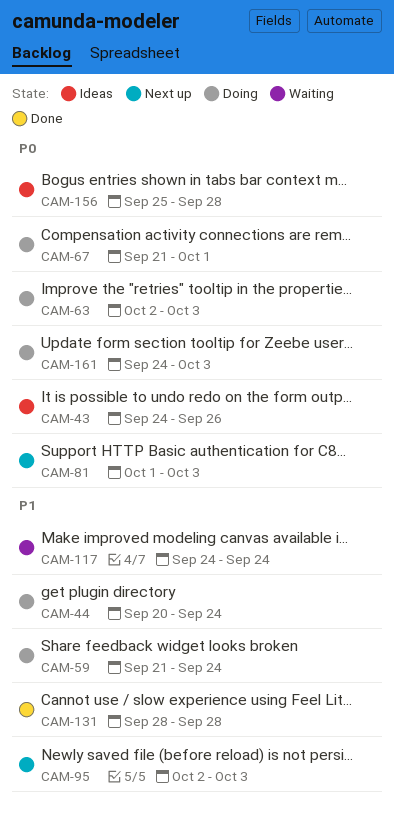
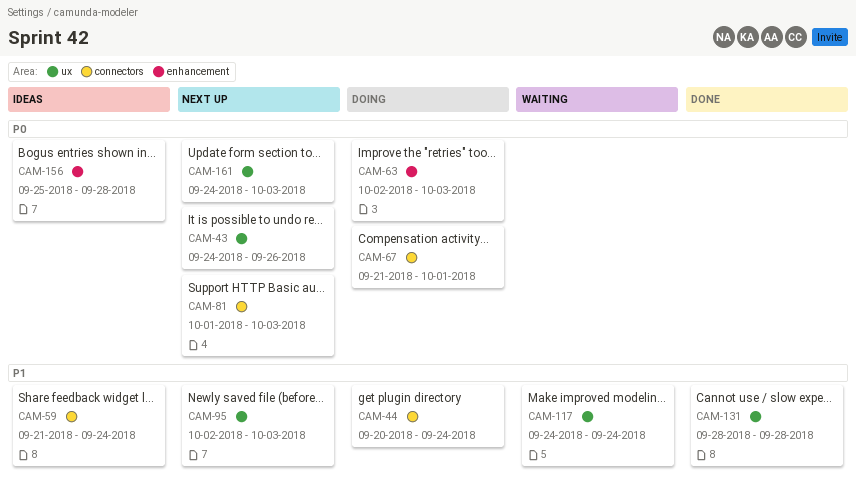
CAM-43, status: Ideas -> Next up
CAM-59, status: Doing -> Ideas
CAM-161, status: Doing -> Next up

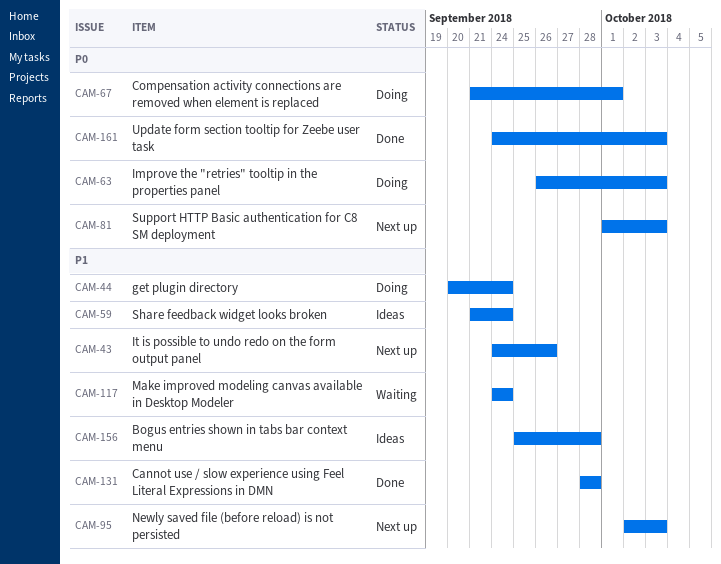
CAM-43, priority: P0 -> P1
CAM-63, start: Oct 2 -> Sep 26
CAM-156, priority: P0 -> P1
CAM-161, status: Next up -> Done

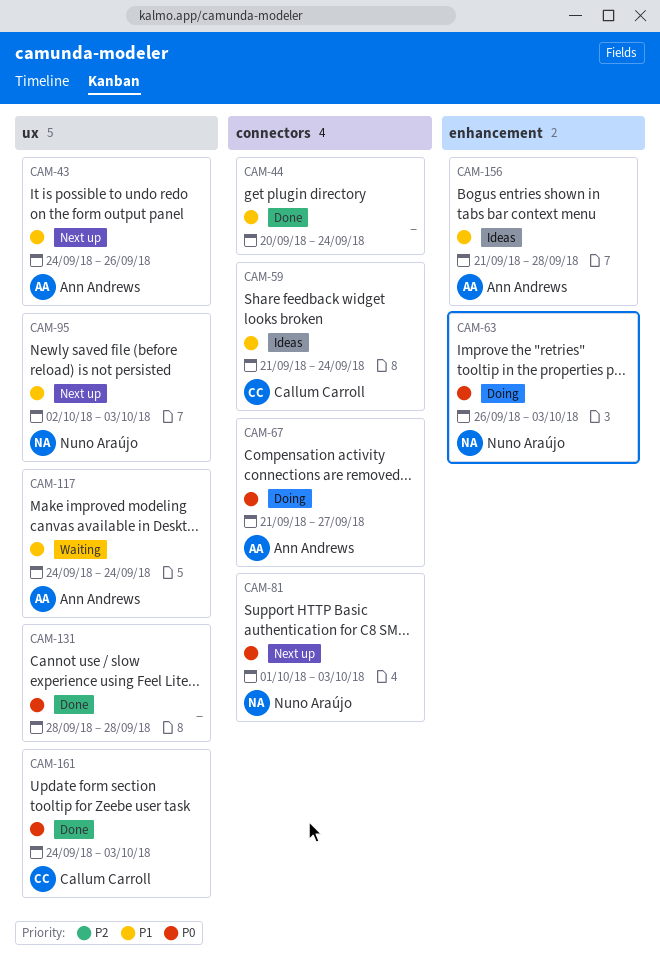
CAM-44, status: Doing -> Done
CAM-67, due: Oct 1 -> Sep 27
CAM-131, priority: P1 -> P0
CAM-156, start: Sep 25 -> Sep 21

